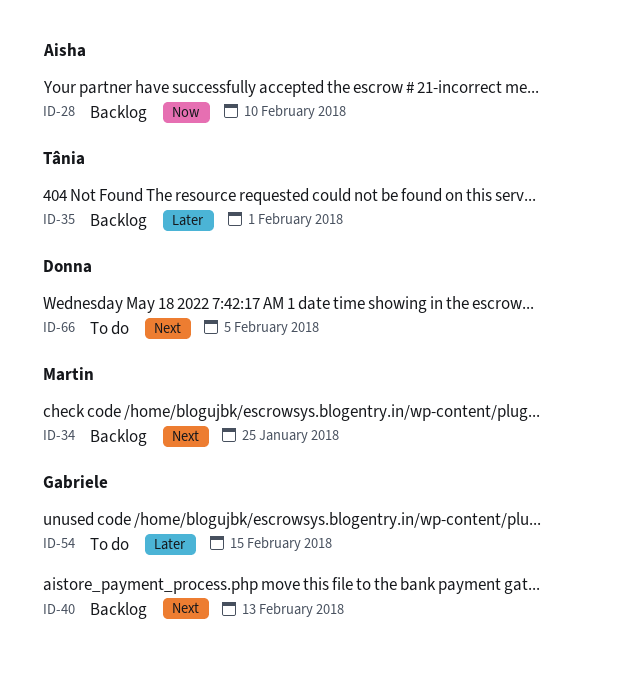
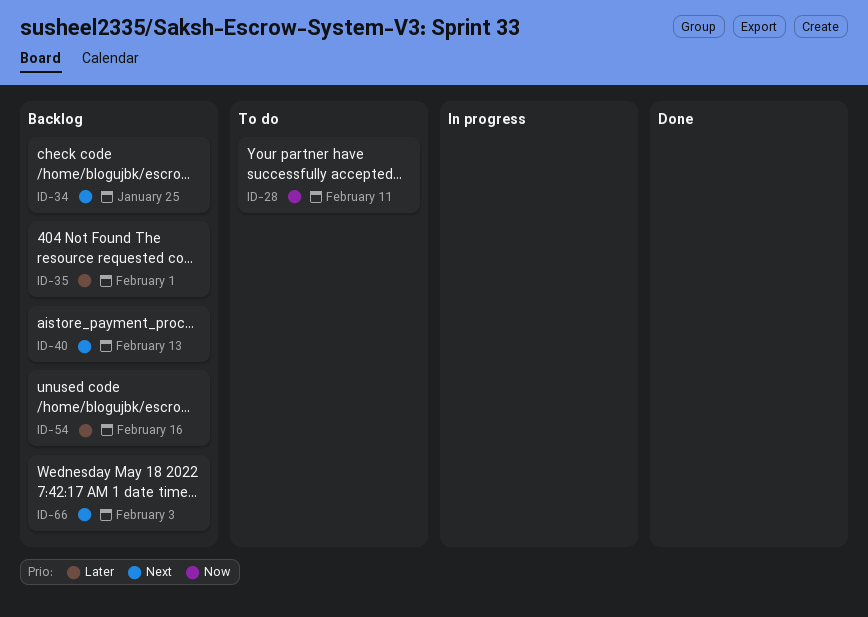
ID-28, status: Backlog -> To do
ID-28, due: Feb 10 -> Feb 11
ID-54, status: To do -> Backlog
ID-54, due: Feb 15 -> Feb 16
ID-66, status: To do -> Backlog
ID-66, due: Feb 5 -> Feb 3

